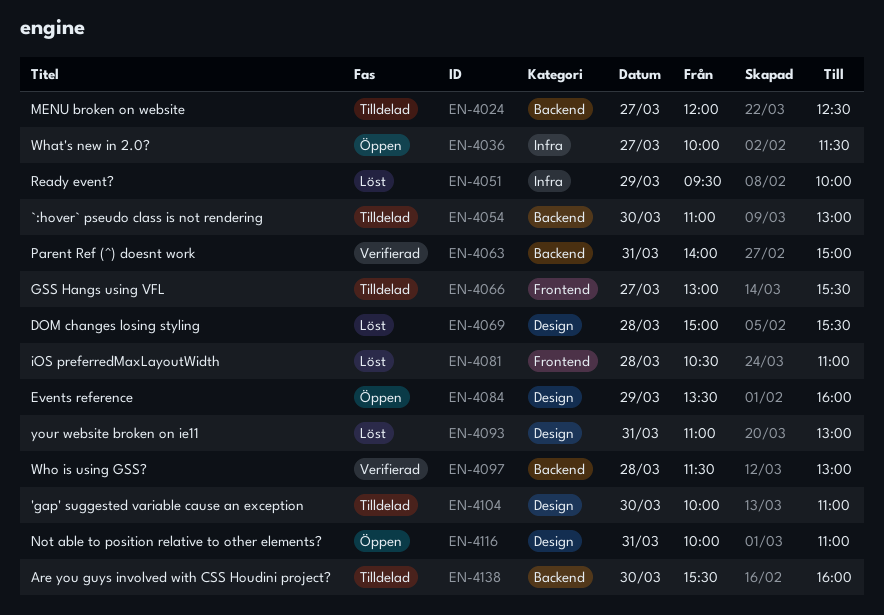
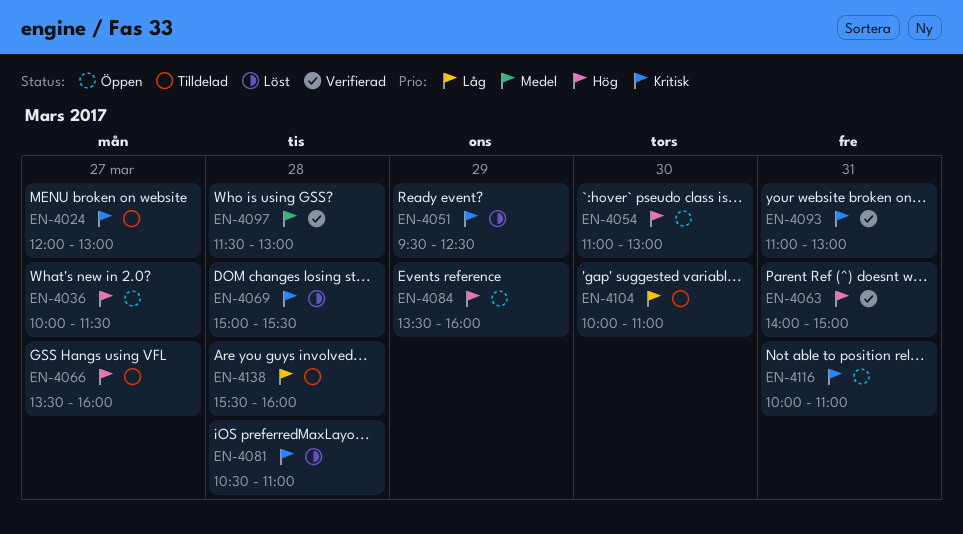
EN-4024, ends: 12:30 -> 13:00
EN-4051, ends: 10:00 -> 12:30
EN-4054, status: Tilldelad -> Öppen
EN-4066, begins: 13:00 -> 13:30
EN-4066, ends: 15:30 -> 16:00
EN-4093, status: Löst -> Verifierad
EN-4138, day: Mar 30 -> Mar 28

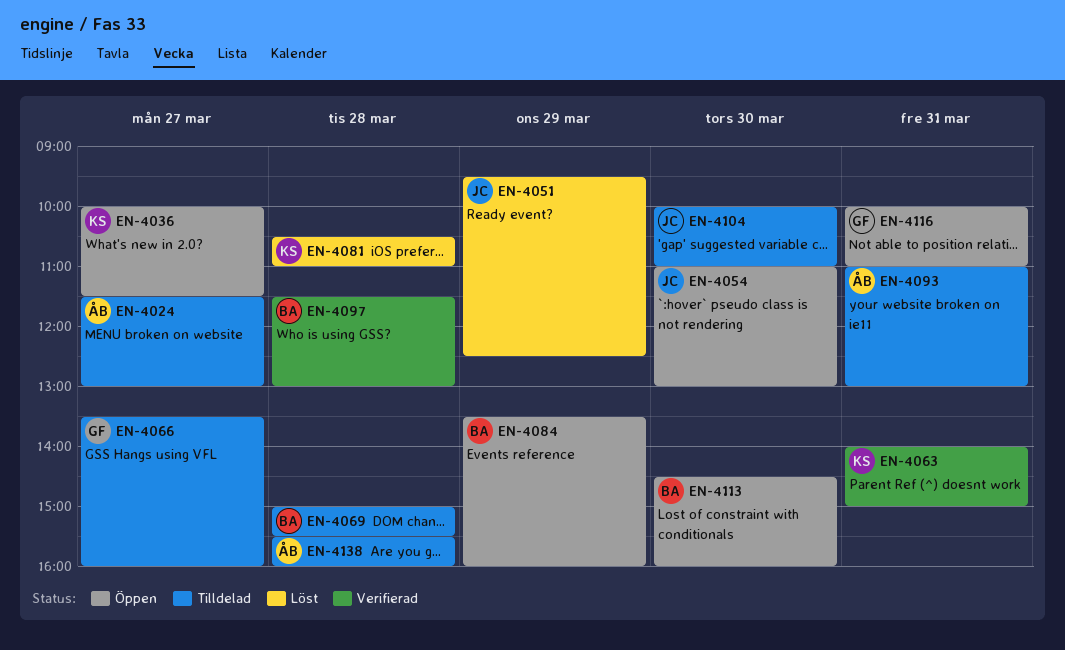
EN-4024, begins: 12:00 -> 11:30
EN-4069, status: Löst -> Tilldelad
EN-4093, status: Verifierad -> Tilldelad
EN-4113: none -> present

